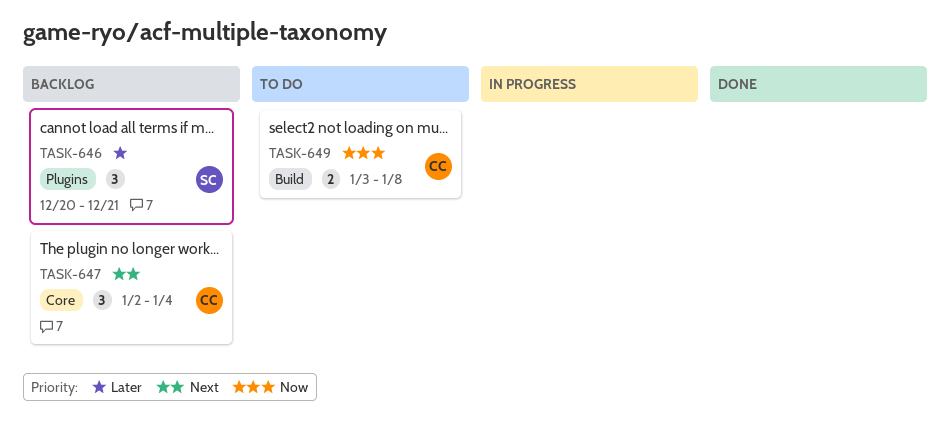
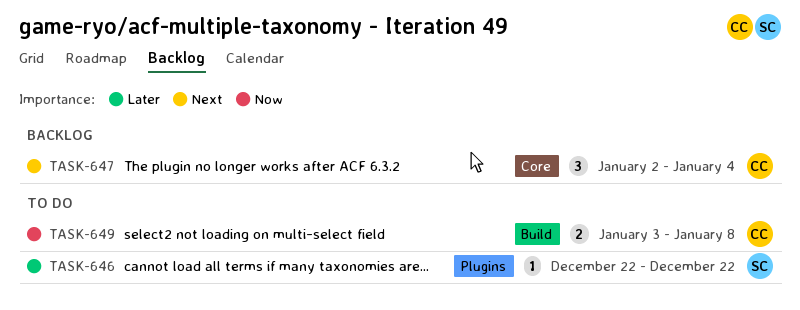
TASK-646, status: Backlog -> To do
TASK-646, estimate: 3 -> 1
TASK-646, start: Dec 20 -> Dec 22
TASK-646, due: Dec 21 -> Dec 22

